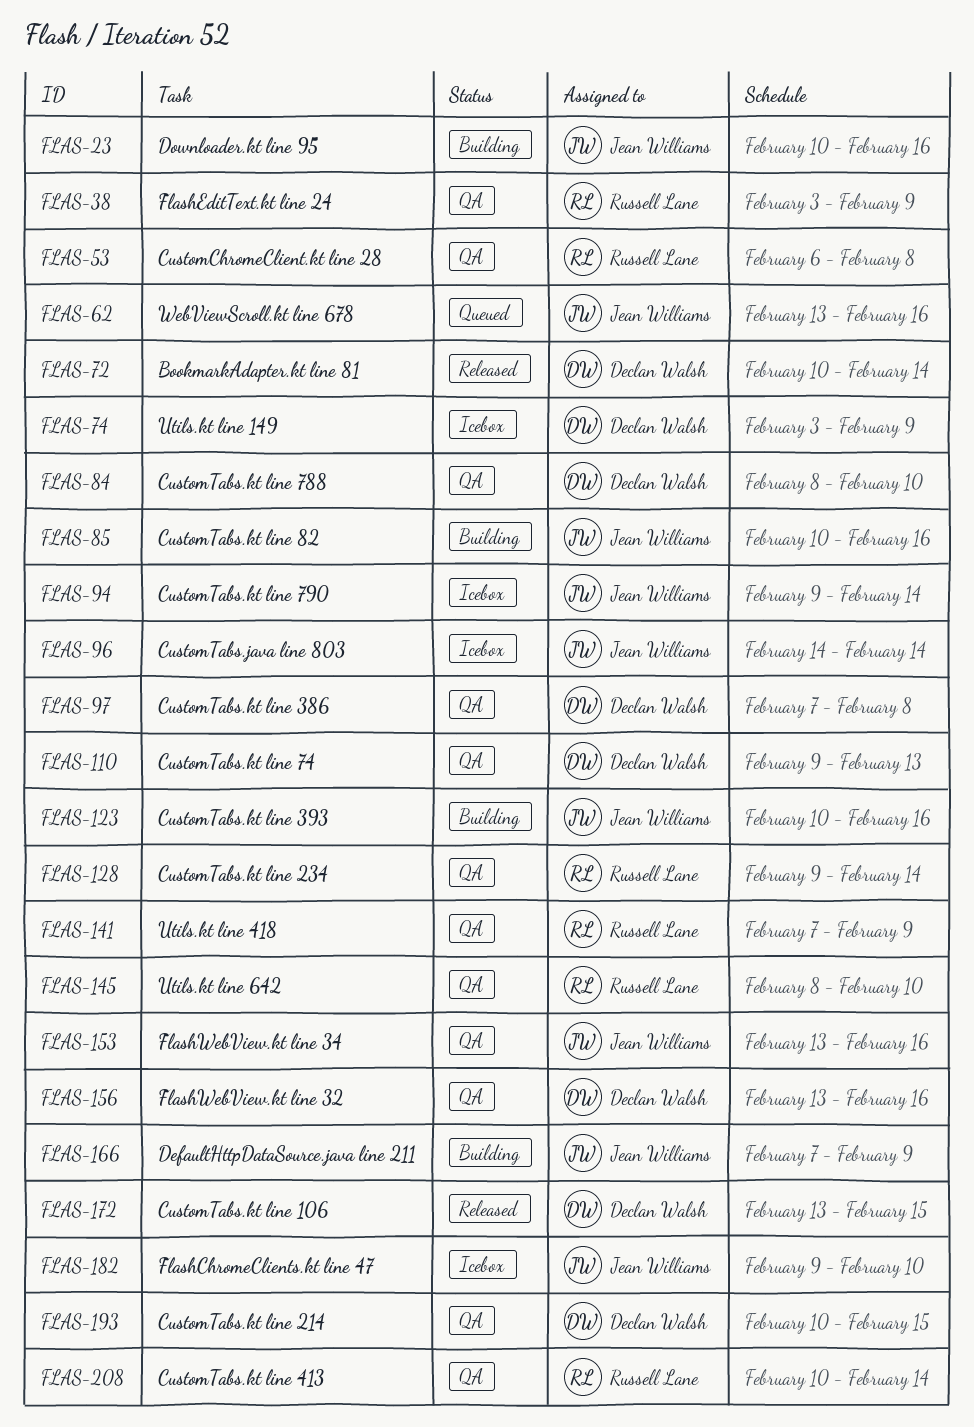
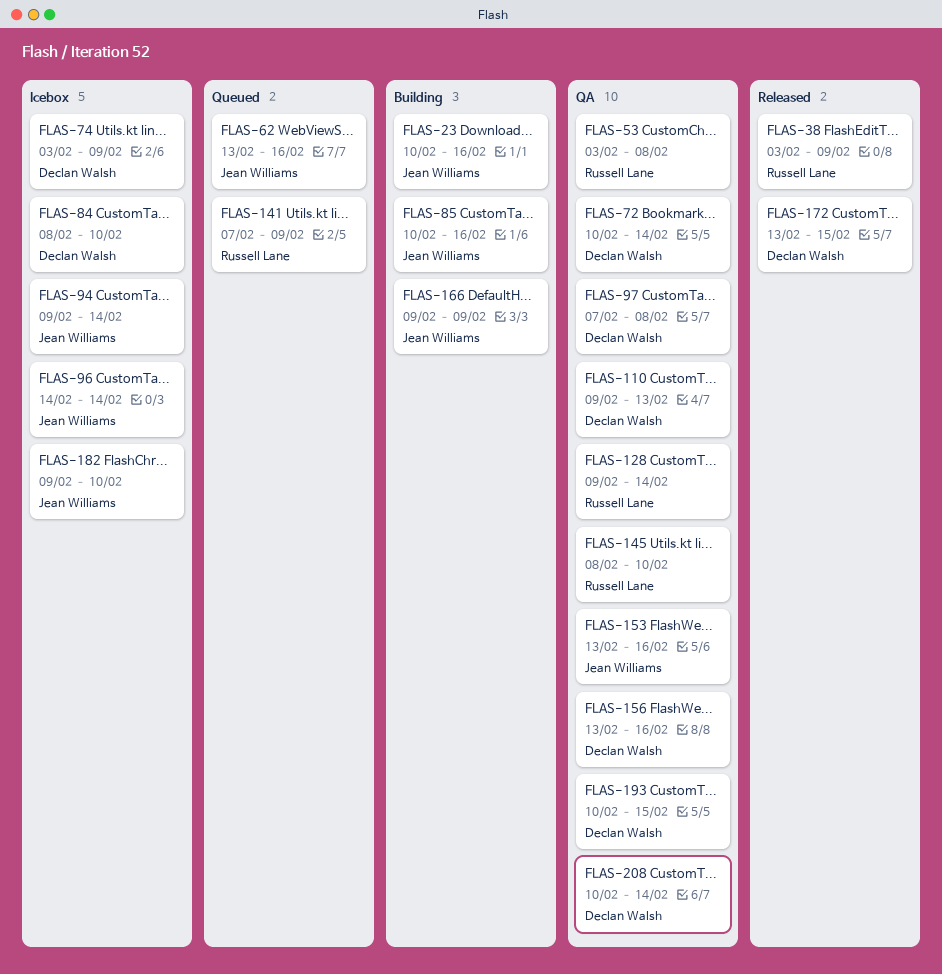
FLAS-38, status: QA -> Released
FLAS-53, start: Feb 6 -> Feb 3
FLAS-72, status: Released -> QA
FLAS-84, status: QA -> Icebox
FLAS-123: present -> none
FLAS-141, status: QA -> Queued
FLAS-166, start: Feb 7 -> Feb 9
FLAS-208, owner: Russell Lane -> Declan Walsh

